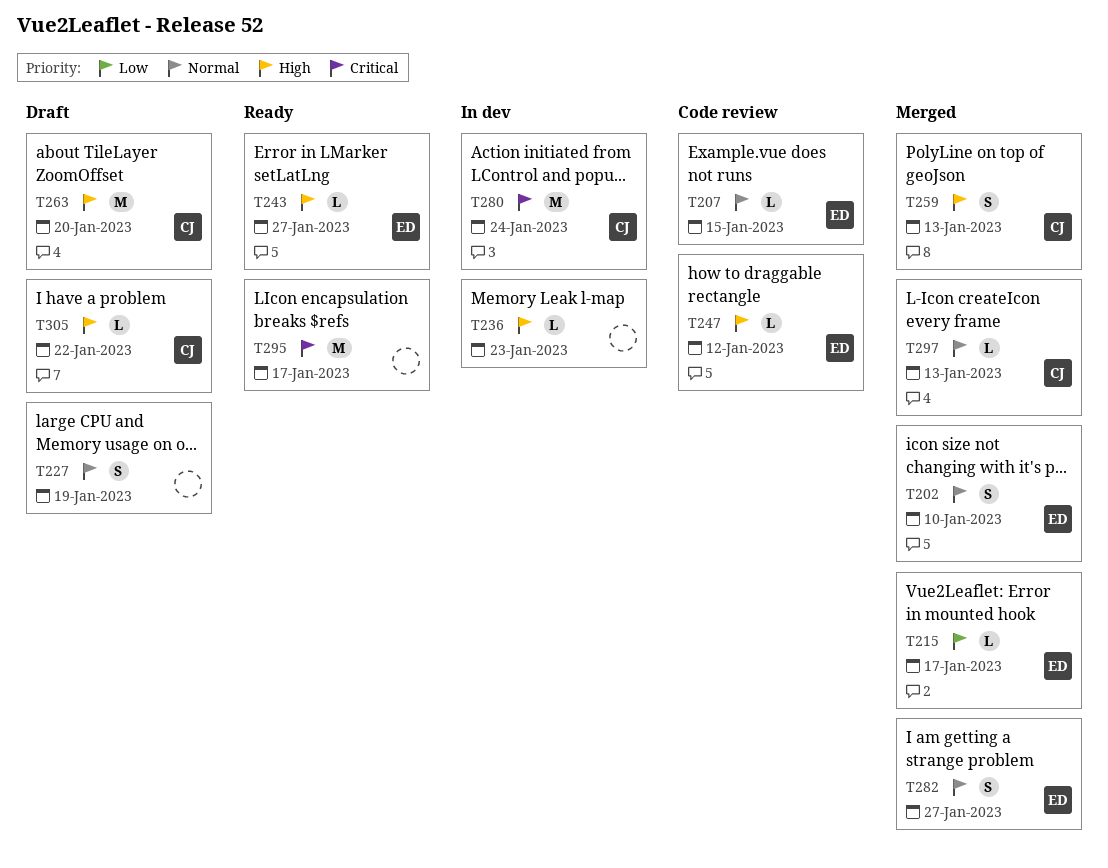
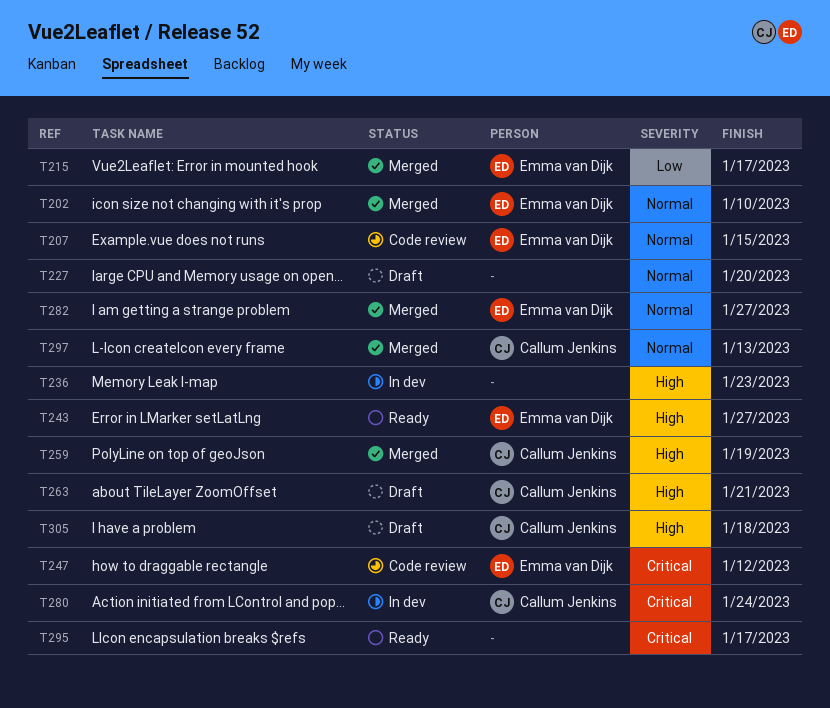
T227, due: Jan 19 -> Jan 20
T247, priority: High -> Critical
T259, due: Jan 13 -> Jan 19
T263, due: Jan 20 -> Jan 21
T305, due: Jan 22 -> Jan 18

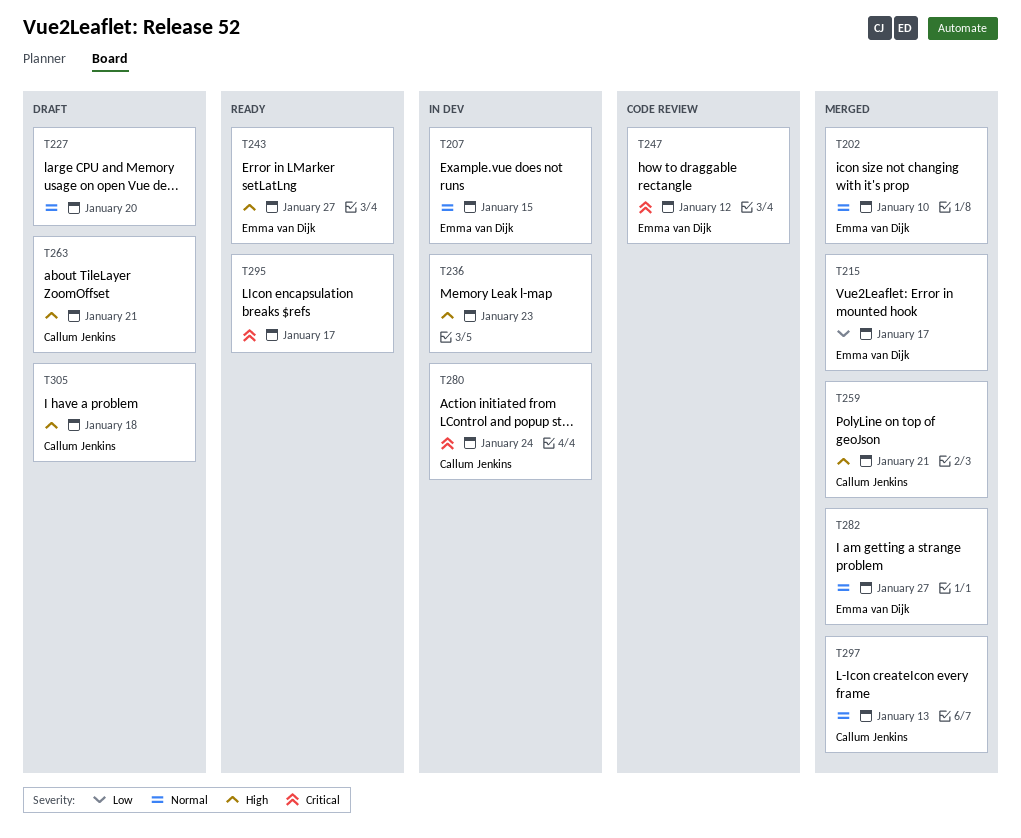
T207, status: Code review -> In dev
T259, due: Jan 19 -> Jan 21

